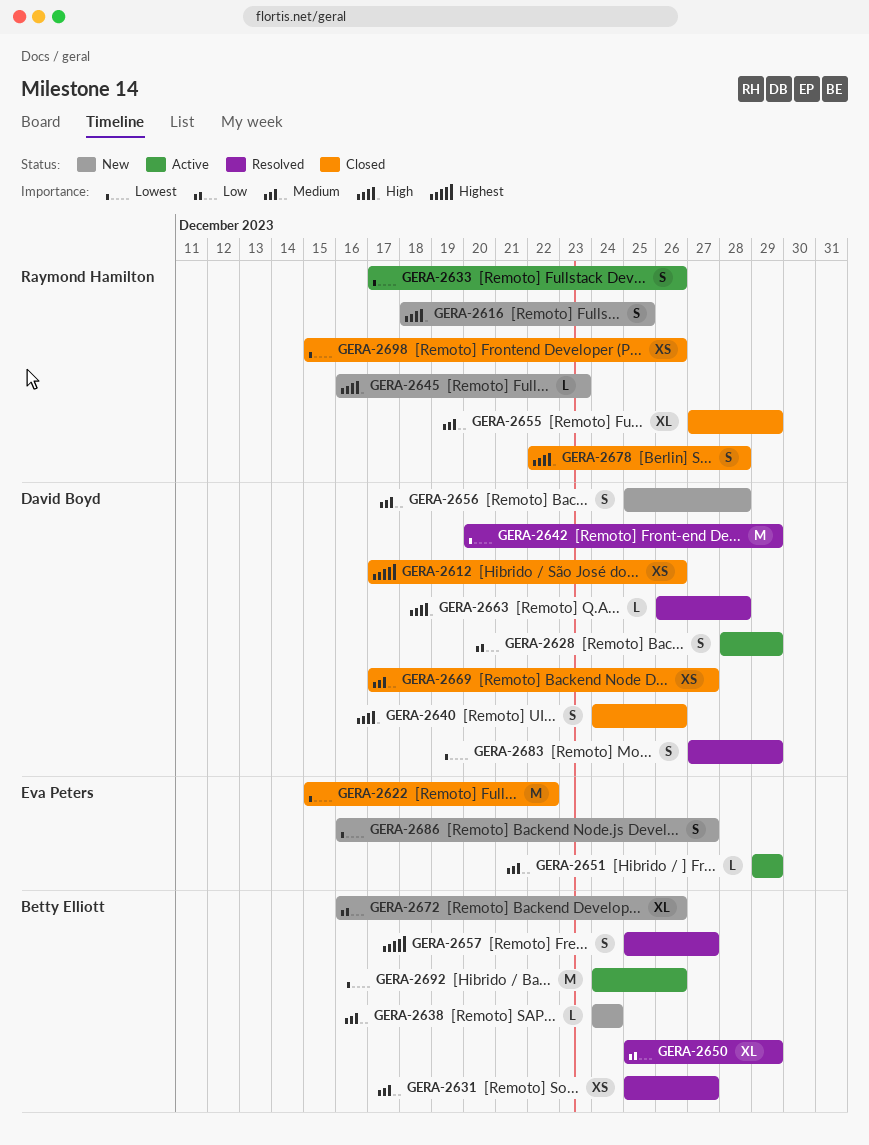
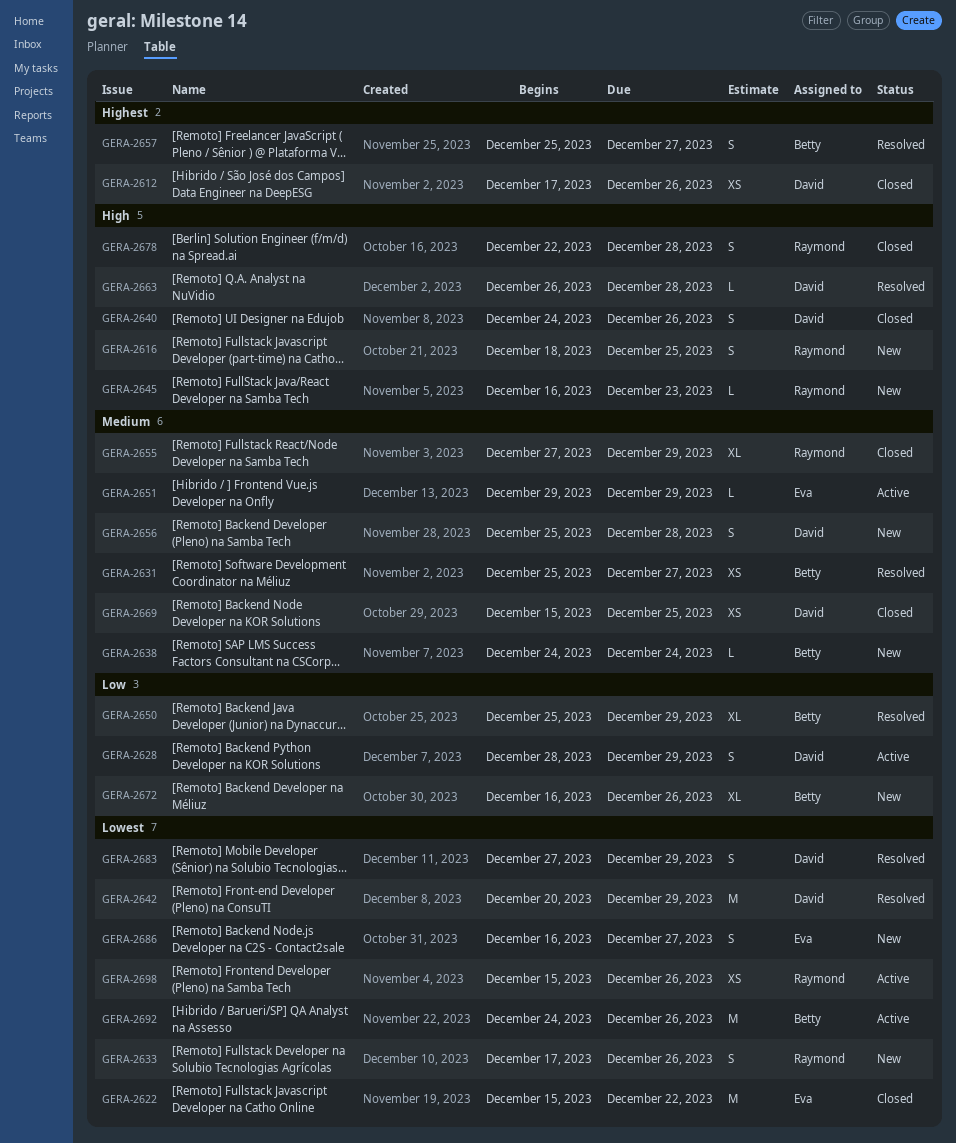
GERA-2633, status: Active -> New
GERA-2669, start: Dec 17 -> Dec 15
GERA-2669, due: Dec 27 -> Dec 25
GERA-2698, status: Closed -> Active

